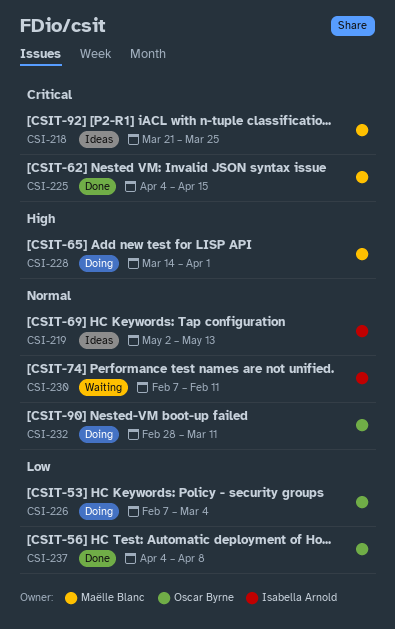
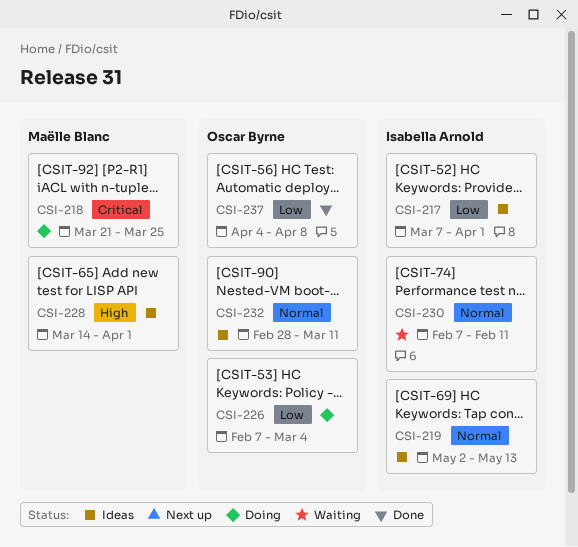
CSI-217: none -> present
CSI-218, status: Ideas -> Doing
CSI-225: present -> none
CSI-228, status: Doing -> Ideas
CSI-232, status: Doing -> Ideas

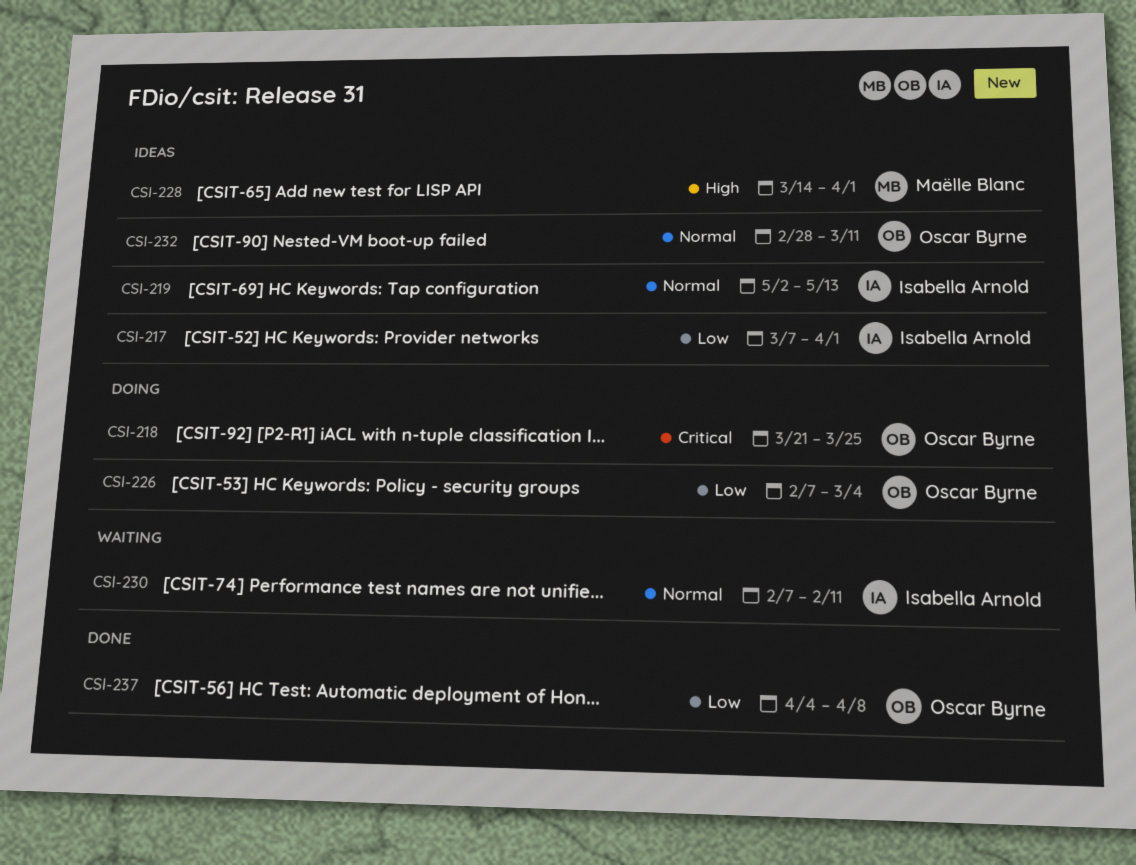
CSI-218, owner: Maëlle Blanc -> Oscar Byrne

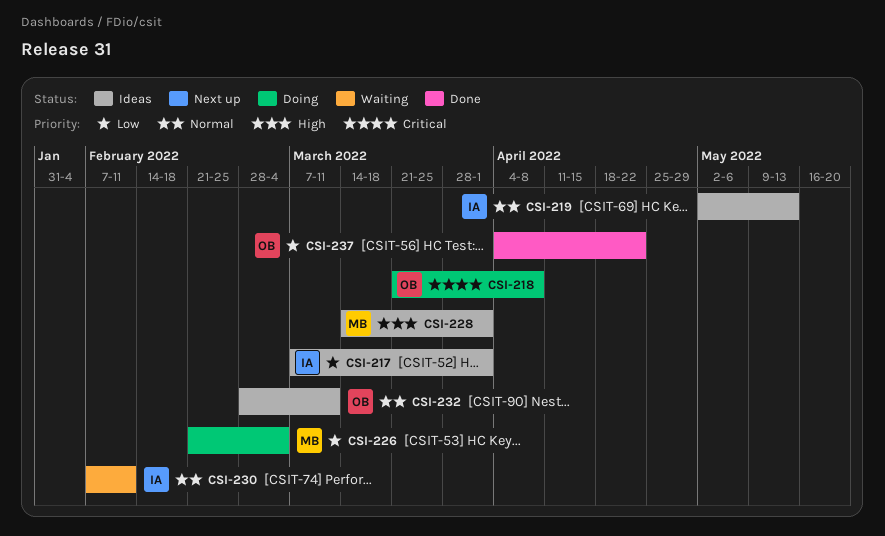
CSI-218, due: Mar 25 -> Apr 8
CSI-226, owner: Oscar Byrne -> Maëlle Blanc
CSI-226, start: Feb 7 -> Feb 21
CSI-237, due: Apr 8 -> Apr 22

